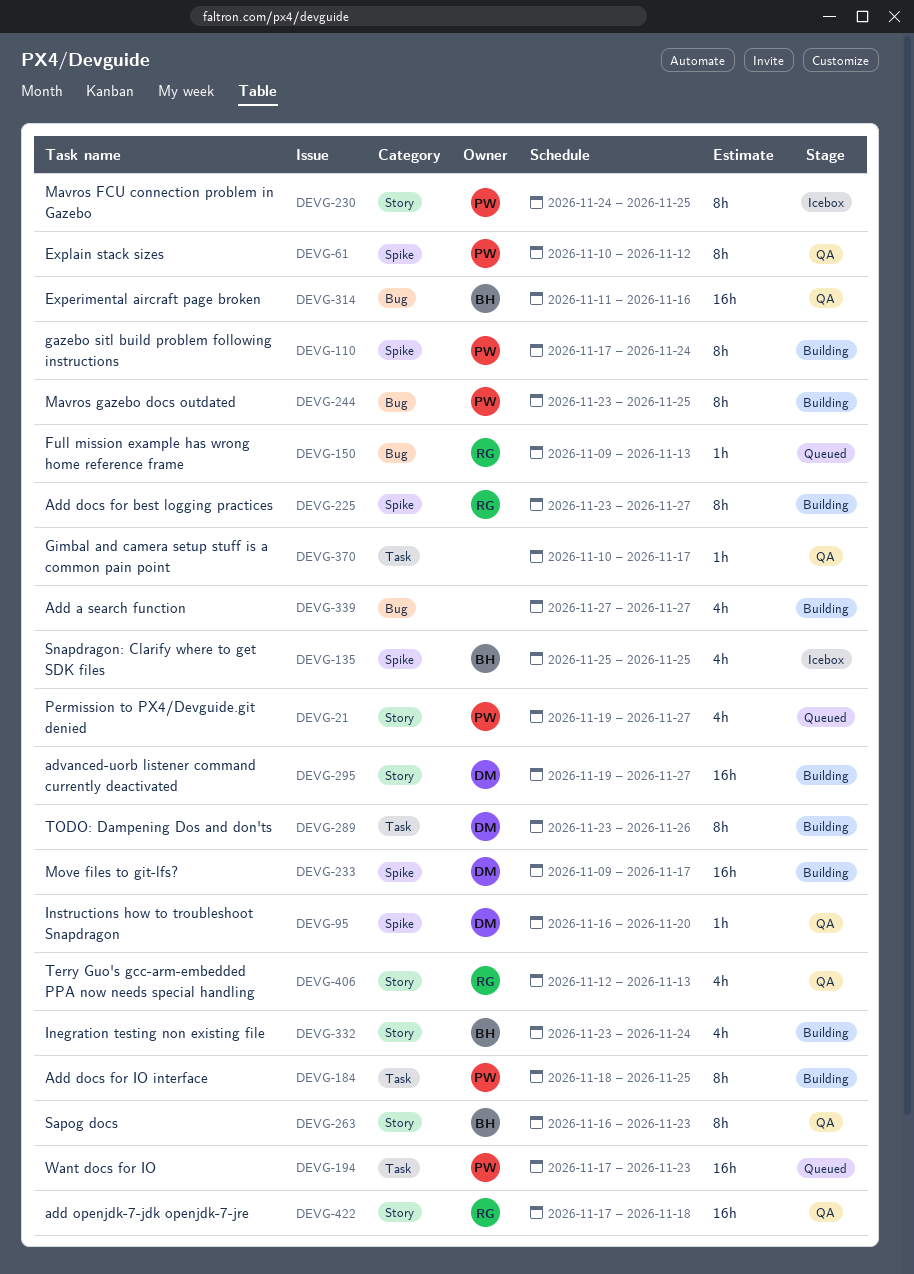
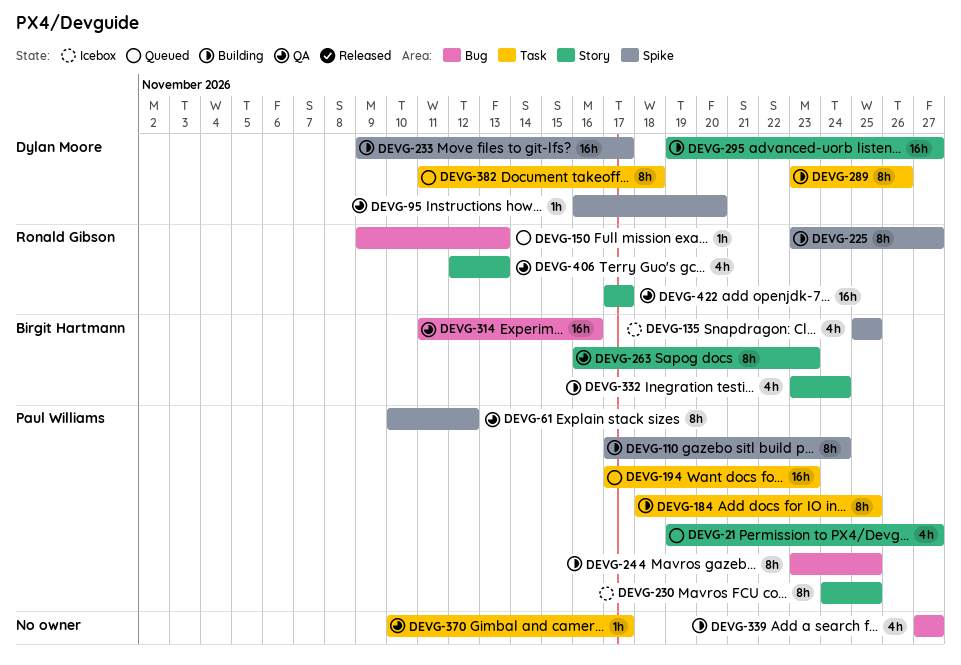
DEVG-382: none -> present
DEVG-422, due: Nov 18 -> Nov 17

